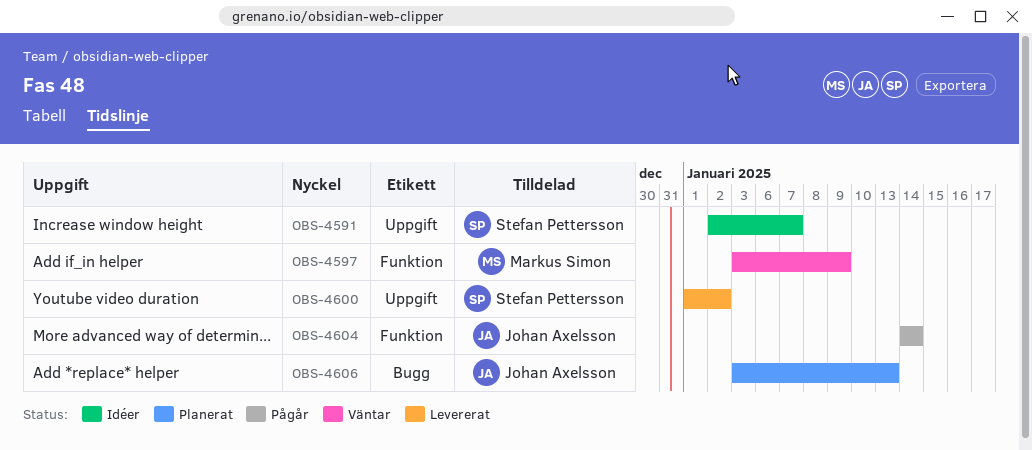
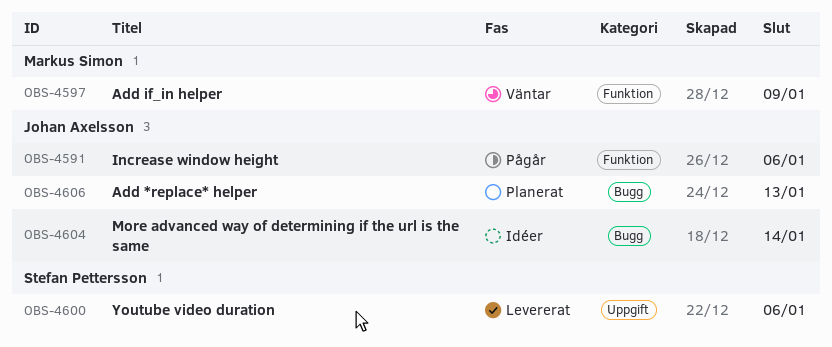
OBS-4591, status: Idéer -> Pågår
OBS-4591, owner: Stefan Pettersson -> Johan Axelsson
OBS-4591, label: Uppgift -> Funktion
OBS-4591, due: Jan 7 -> Jan 6
OBS-4600, due: Jan 2 -> Jan 6
OBS-4604, status: Pågår -> Idéer
OBS-4604, label: Funktion -> Bugg

